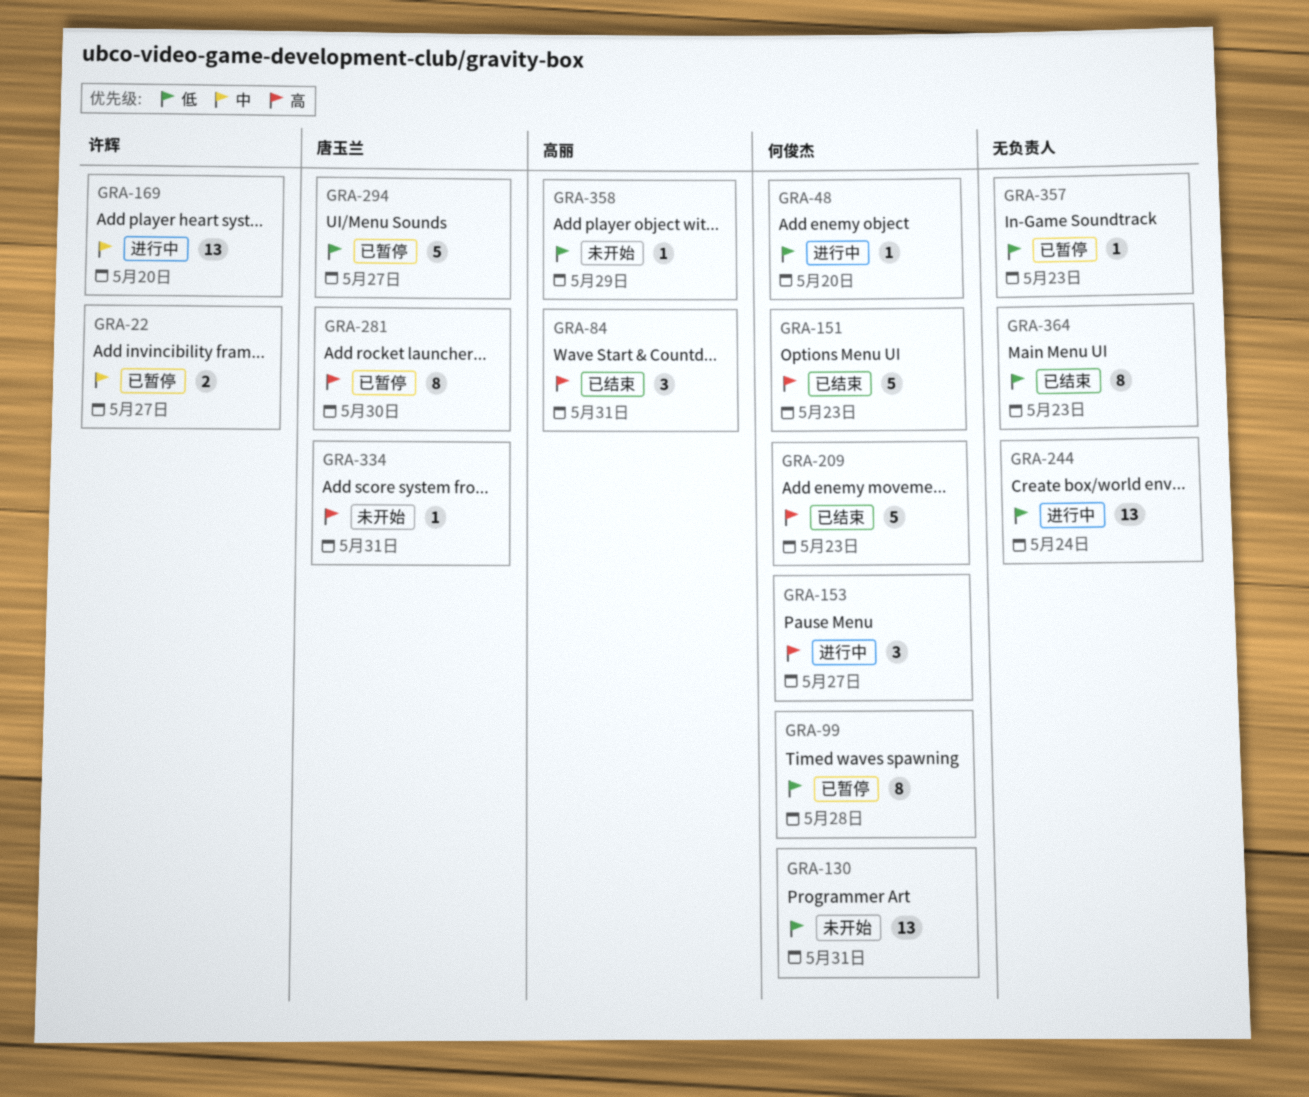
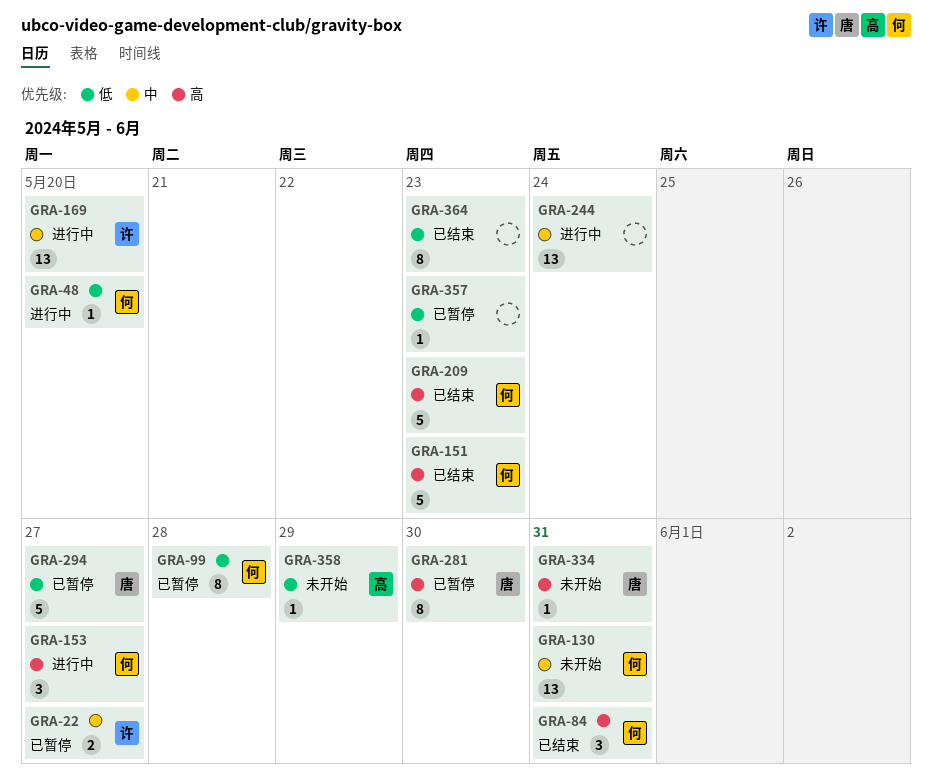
GRA-84, owner: 高丽 -> 何俊杰
GRA-130, priority: 低 -> 中
GRA-244, priority: 低 -> 中

